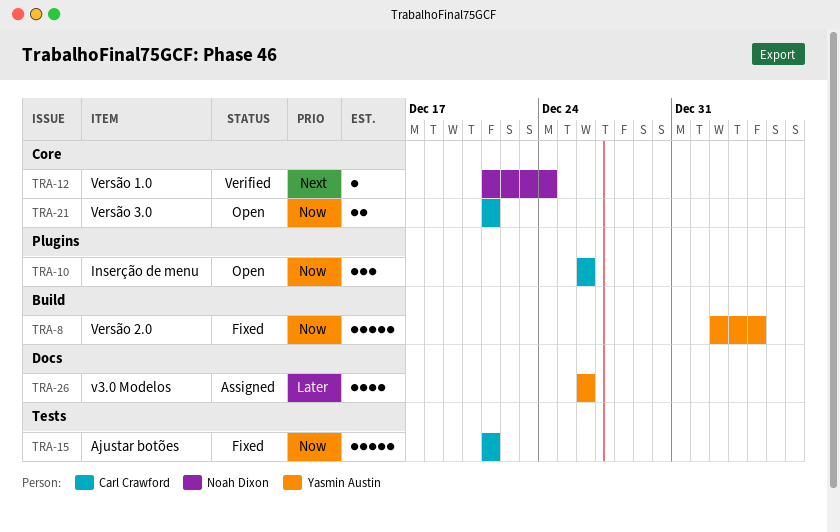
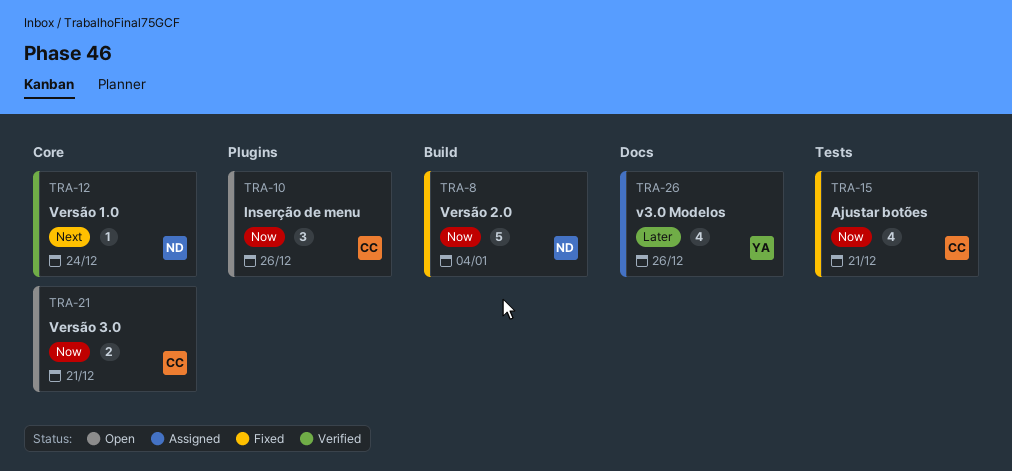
TRA-8, owner: Yasmin Austin -> Noah Dixon
TRA-15, estimate: 5 -> 4

